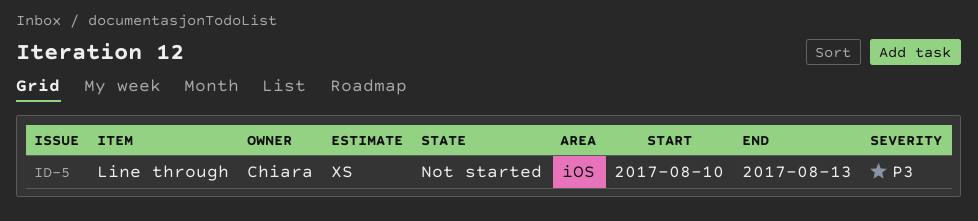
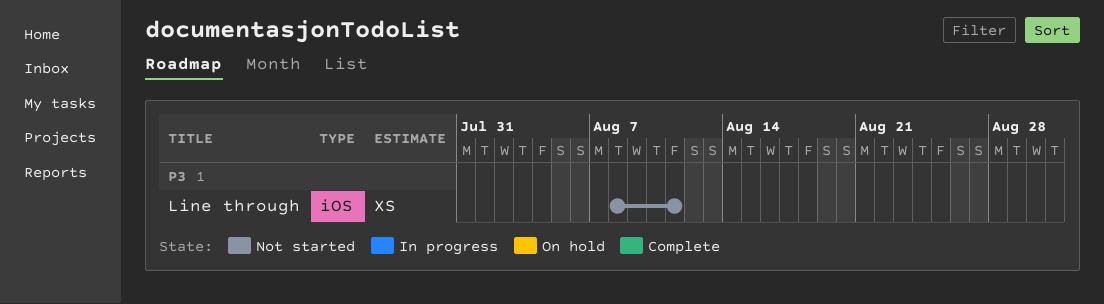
Line through, start: Aug 10 -> Aug 8
Line through, due: Aug 13 -> Aug 11

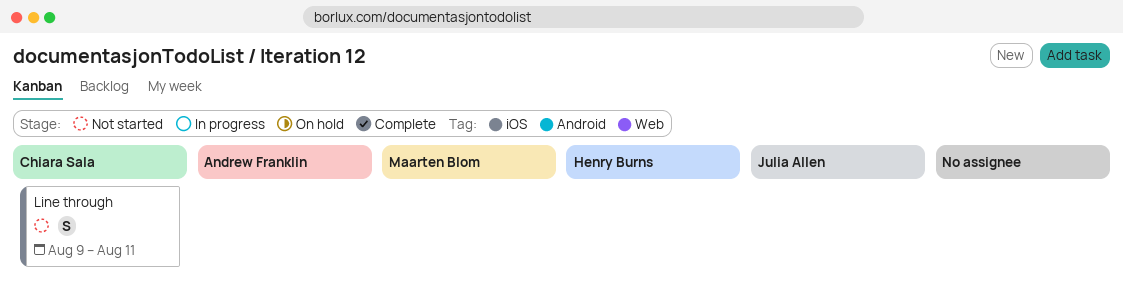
Line through, estimate: XS -> S
Line through, start: Aug 8 -> Aug 9

